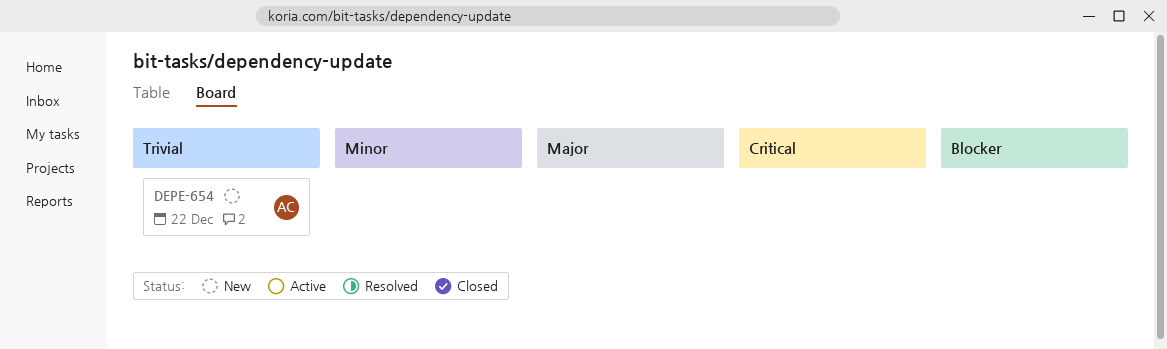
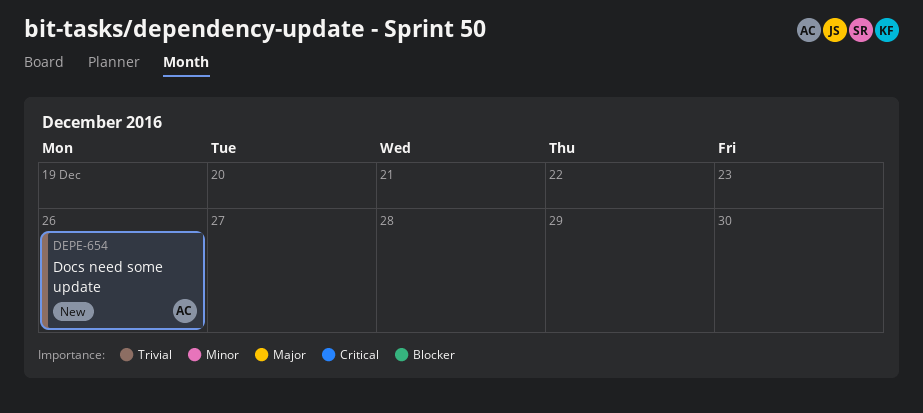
DEPE-654, due: Dec 22 -> Dec 26

